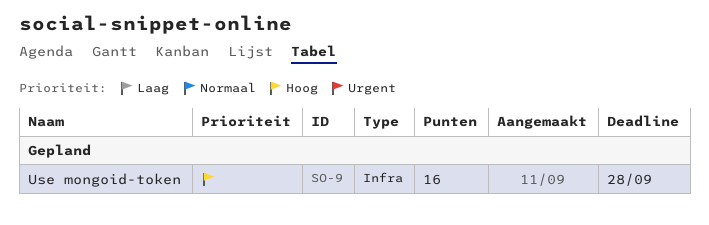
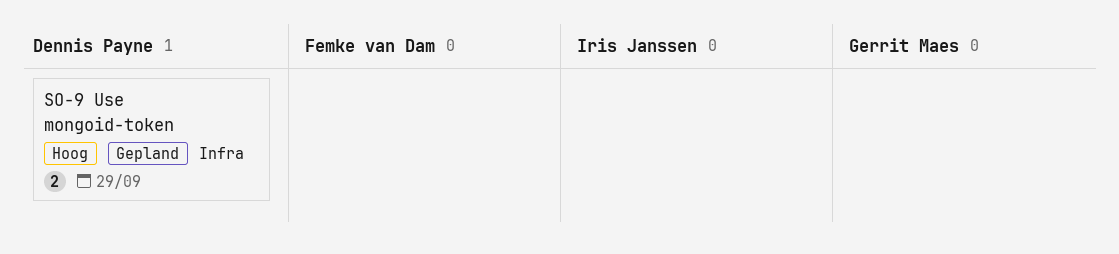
SO-9, estimate: 16 -> 2
SO-9, due: Sep 28 -> Sep 29

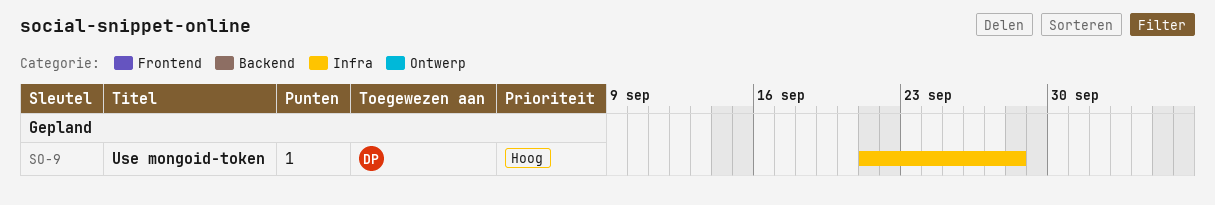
SO-9, estimate: 2 -> 1
SO-9, due: Sep 29 -> Sep 28

